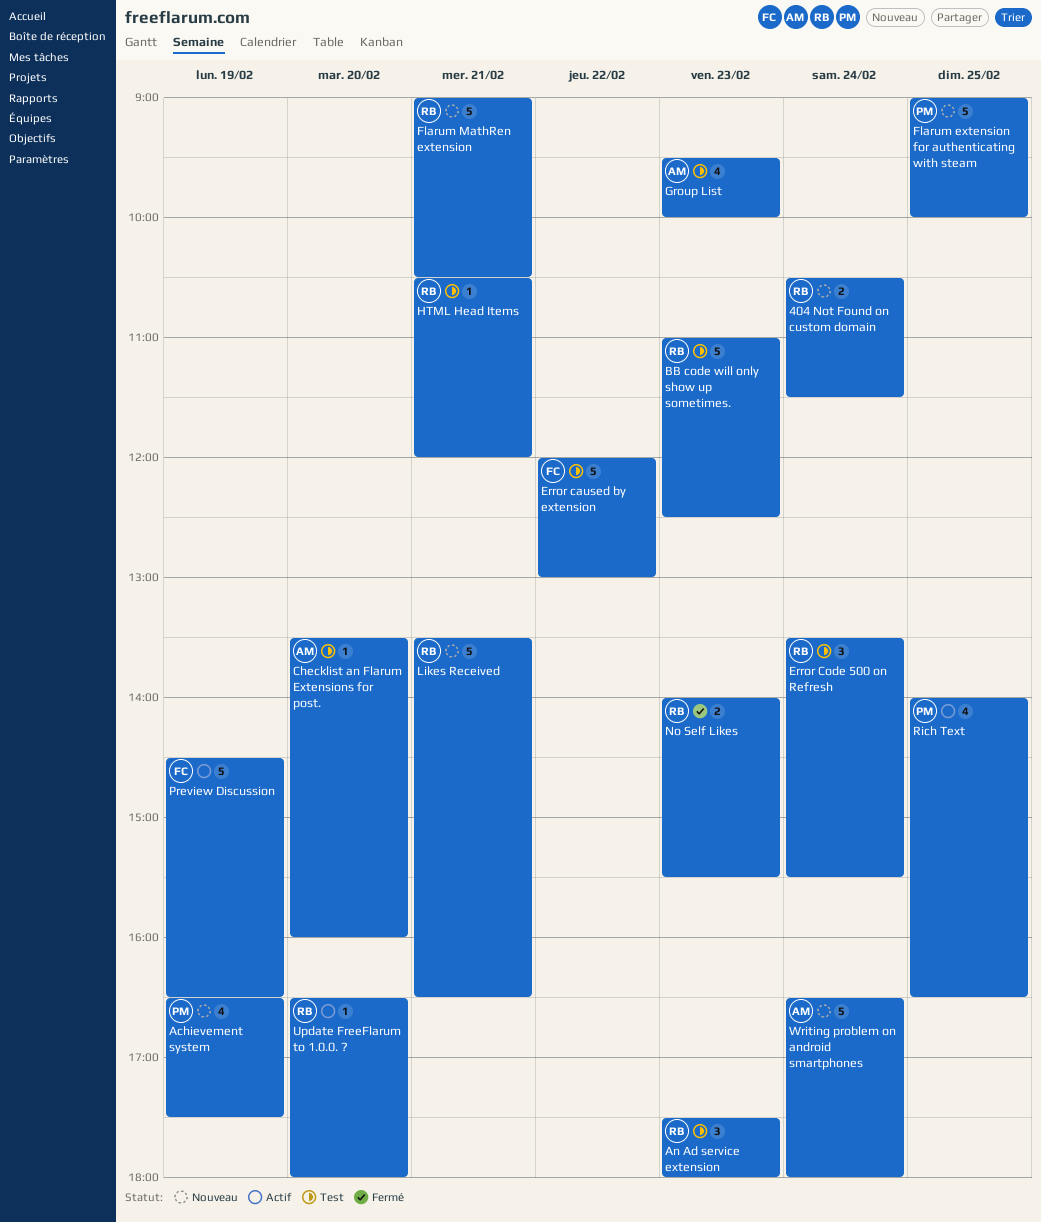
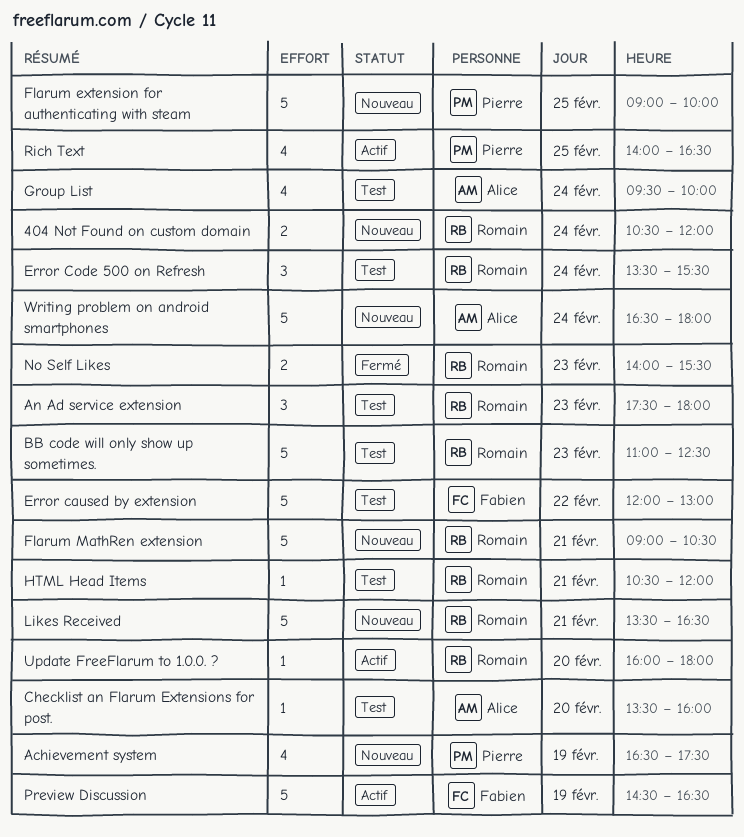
404 Not Found on custom domain, ends: 11:30 -> 12:00
Group List, day: Feb 23 -> Feb 24
Update FreeFlarum to 1.0.0. ?, begins: 16:30 -> 16:00

